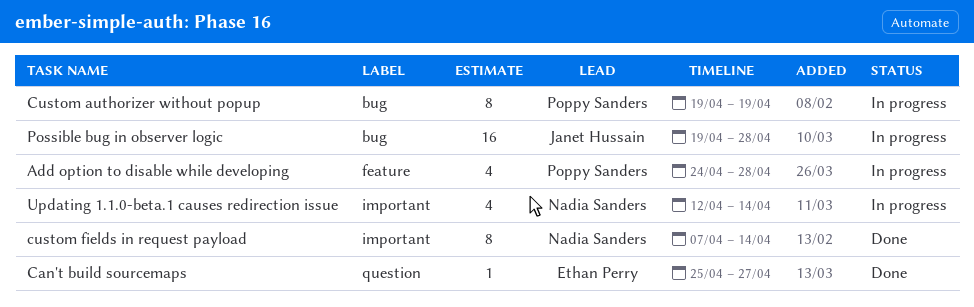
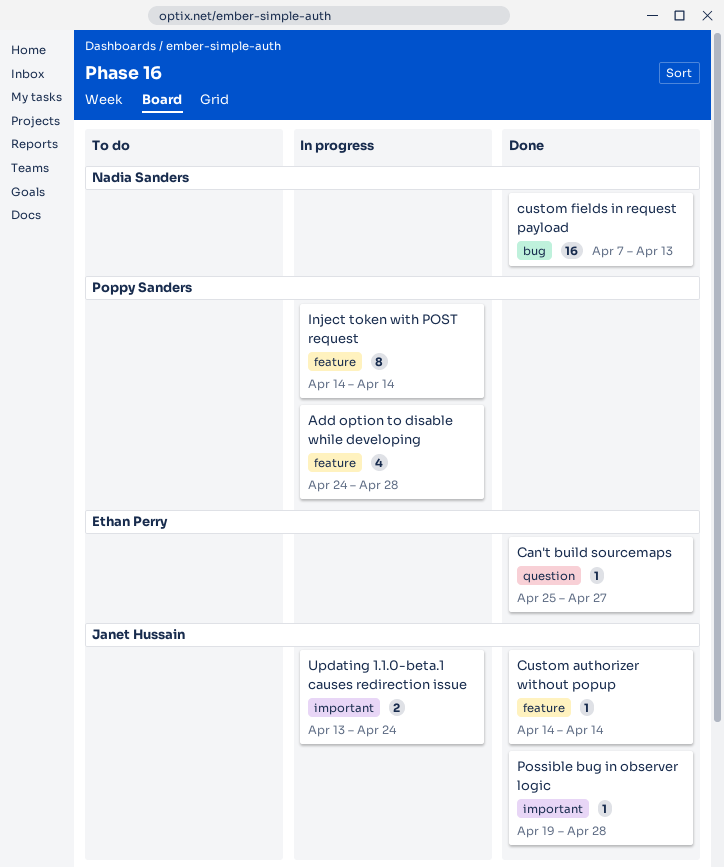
Custom authorizer without popup, status: In progress -> Done
Custom authorizer without popup, owner: Poppy Sanders -> Janet Hussain
Custom authorizer without popup, label: bug -> feature
Custom authorizer without popup, estimate: 8 -> 1
Custom authorizer without popup, start: Apr 19 -> Apr 14
Custom authorizer without popup, due: Apr 19 -> Apr 14
custom fields in request payload, label: important -> bug
custom fields in request payload, estimate: 8 -> 16
custom fields in request payload, due: Apr 14 -> Apr 13
Inject token with POST request: none -> present
Possible bug in observer logic, status: In progress -> Done
Possible bug in observer logic, label: bug -> important
Possible bug in observer logic, estimate: 16 -> 1
Updating 1.1.0-beta.1 causes redirection issue, owner: Nadia Sanders -> Janet Hussain
Updating 1.1.0-beta.1 causes redirection issue, estimate: 4 -> 2
Updating 1.1.0-beta.1 causes redirection issue, start: Apr 12 -> Apr 13
Updating 1.1.0-beta.1 causes redirection issue, due: Apr 14 -> Apr 24

